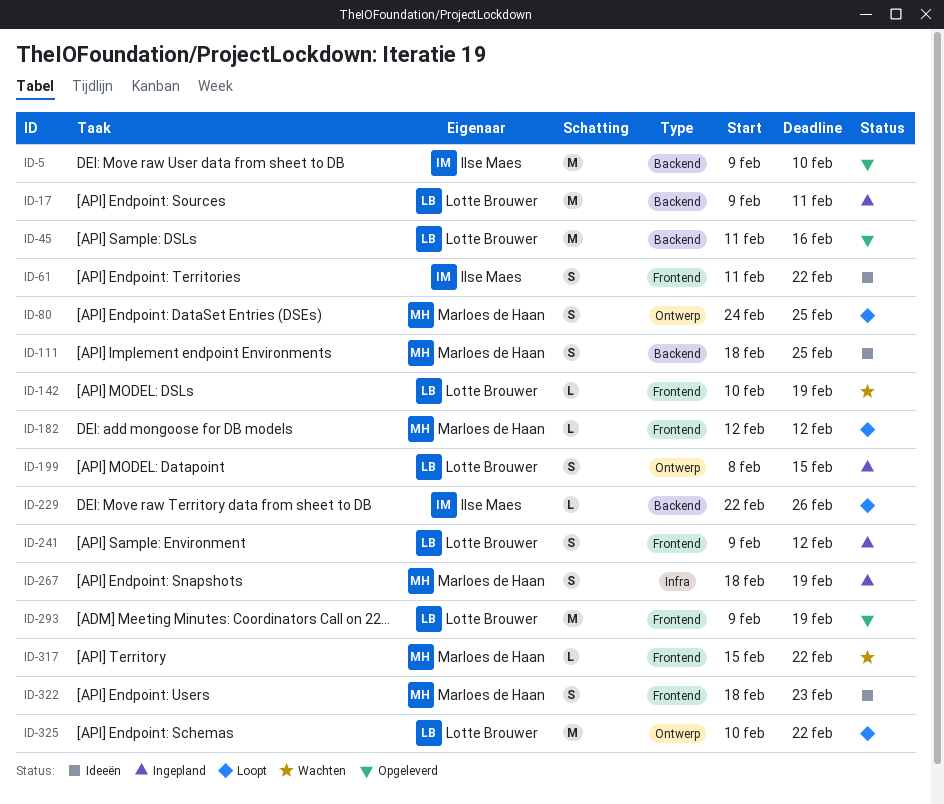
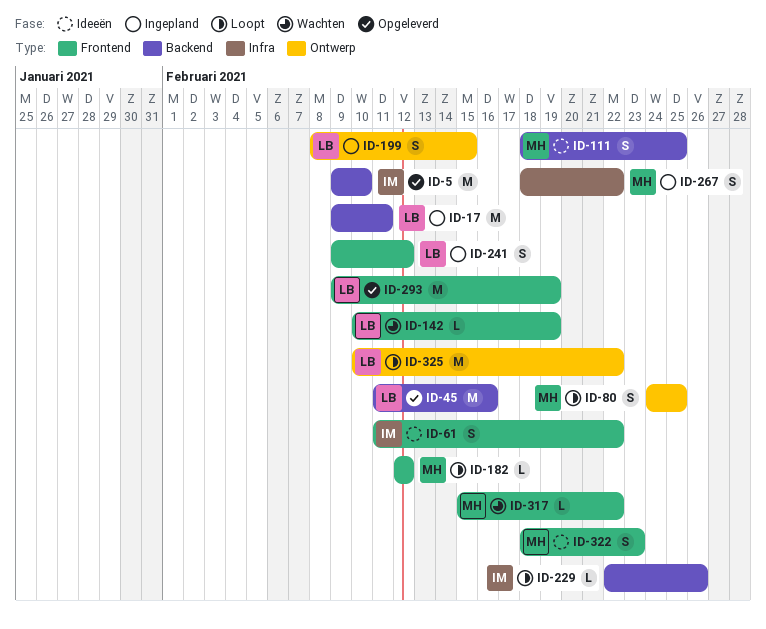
ID-267, due: Feb 19 -> Feb 22

